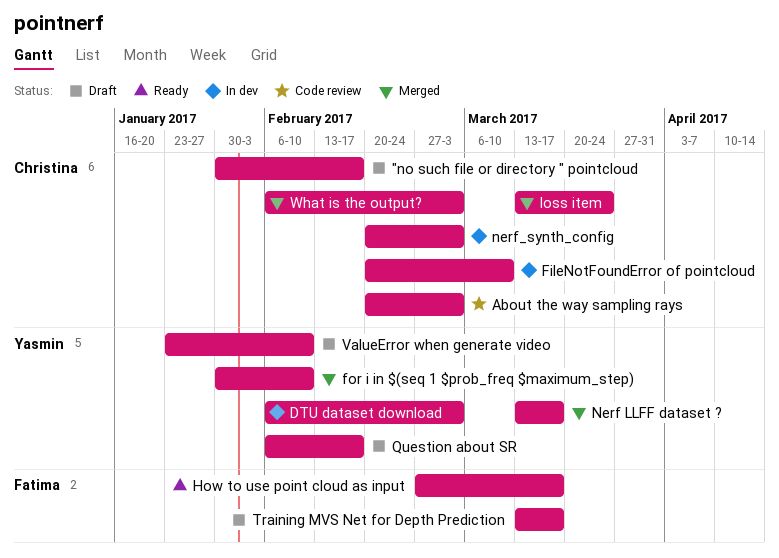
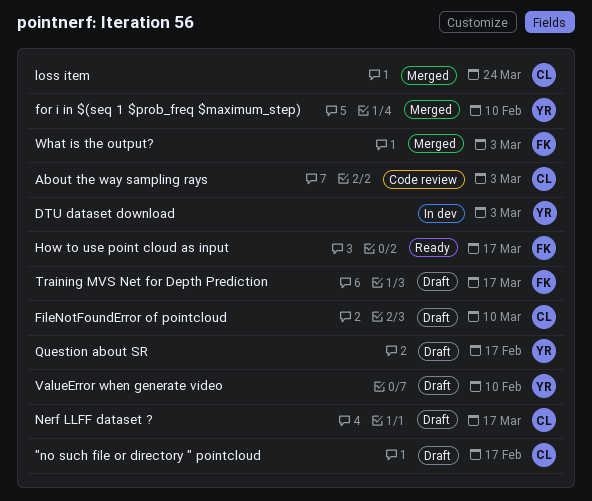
FileNotFoundError of pointcloud, status: In dev -> Draft
Nerf LLFF dataset ?, status: Merged -> Draft
Nerf LLFF dataset ?, owner: Yasmin -> Christina
nerf_synth_config: present -> none
What is the output?, owner: Christina -> Fatima

